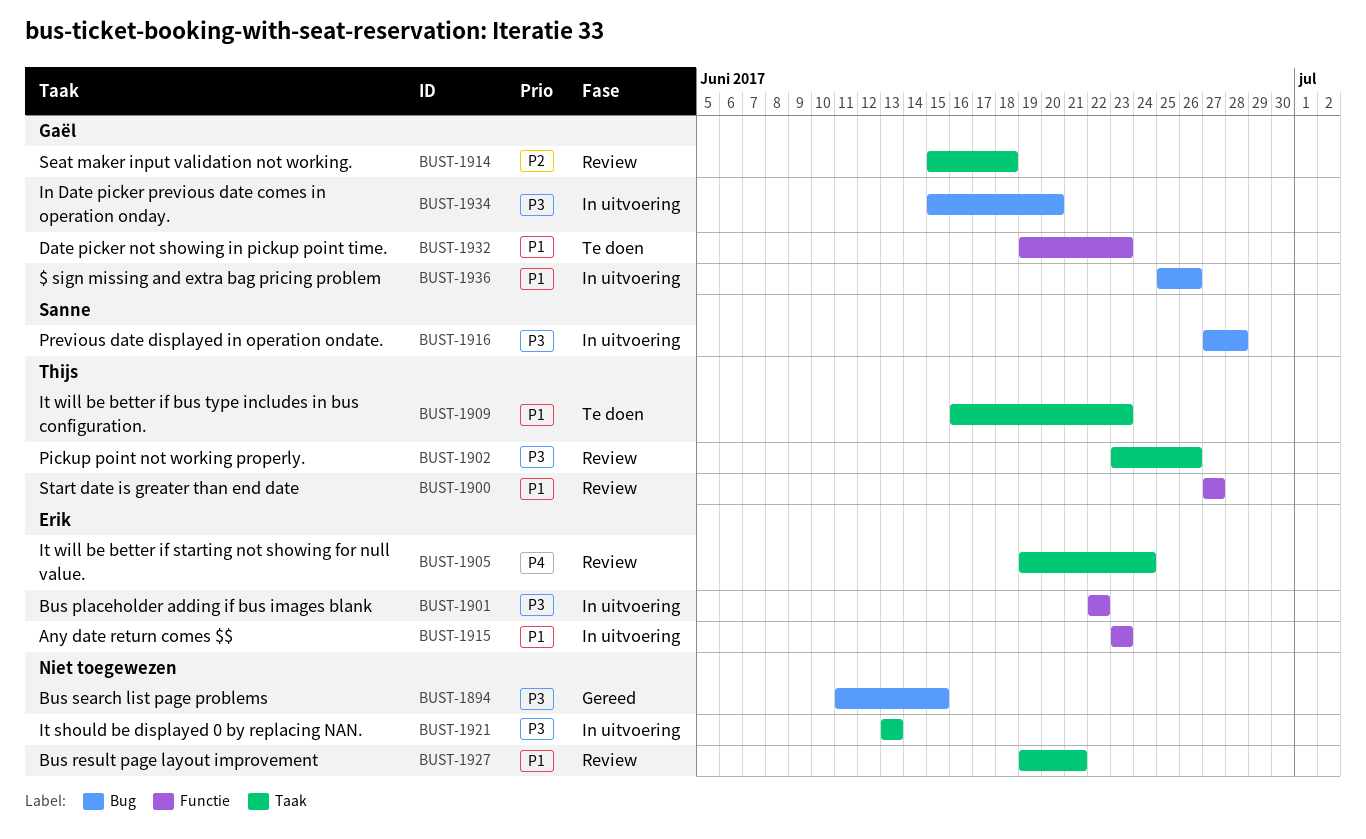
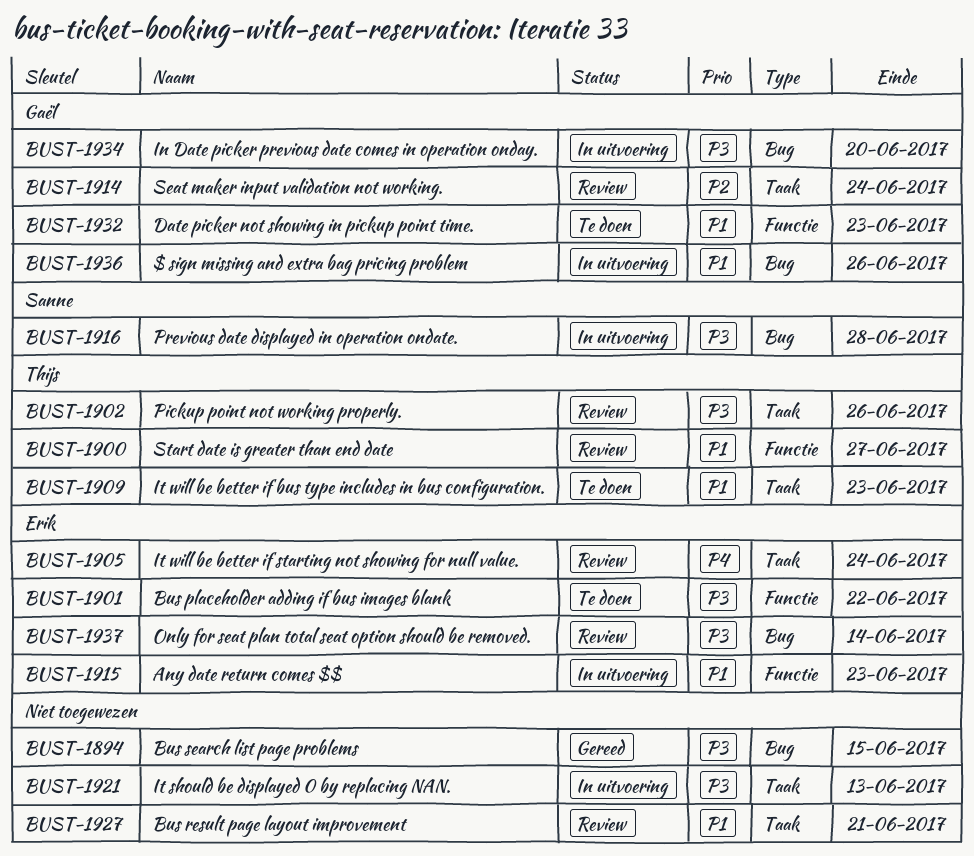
BUST-1901, status: In uitvoering -> Te doen
BUST-1914, due: Jun 18 -> Jun 24
BUST-1937: none -> present

